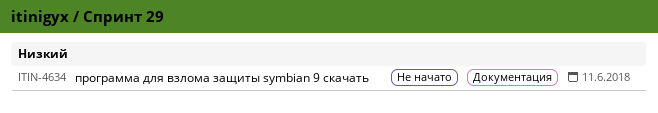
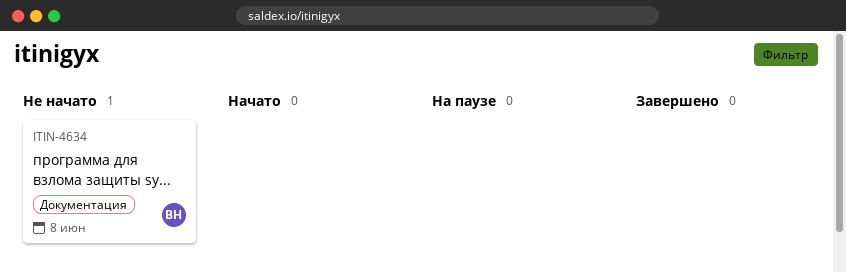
ITIN-4634, due: Jun 11 -> Jun 8

